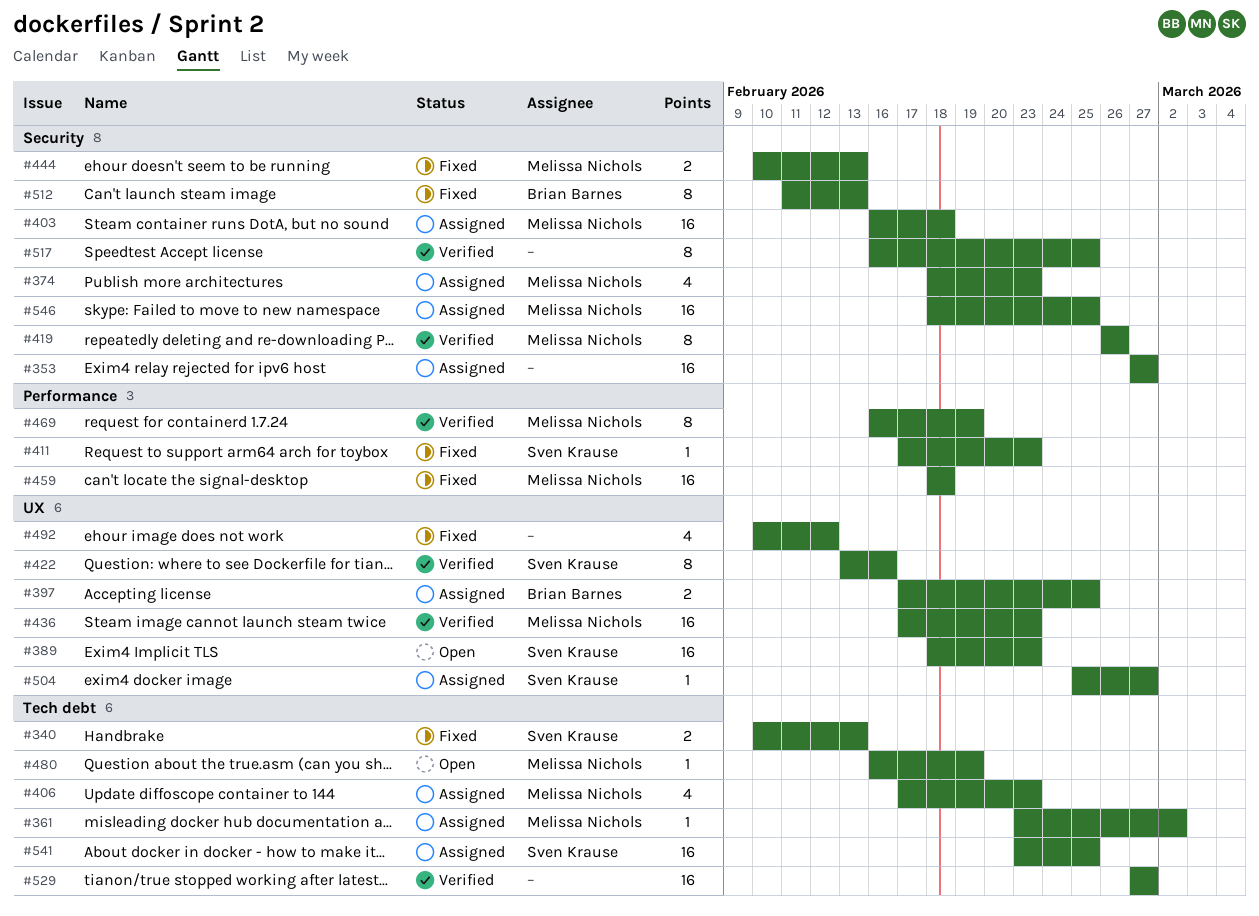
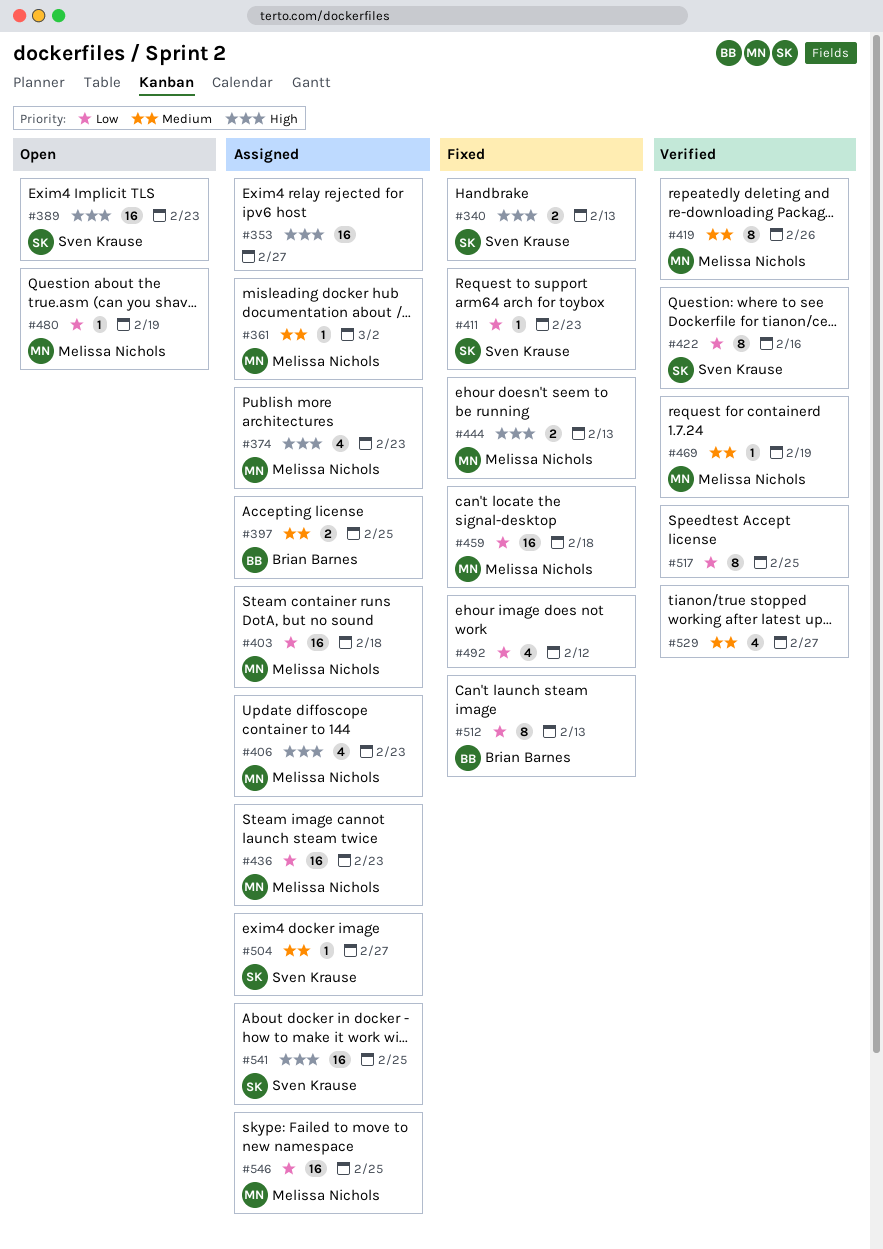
#436, status: Verified -> Assigned
#469, estimate: 8 -> 1
#529, estimate: 16 -> 4

